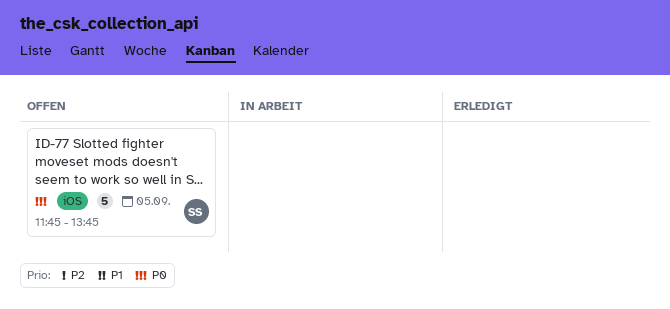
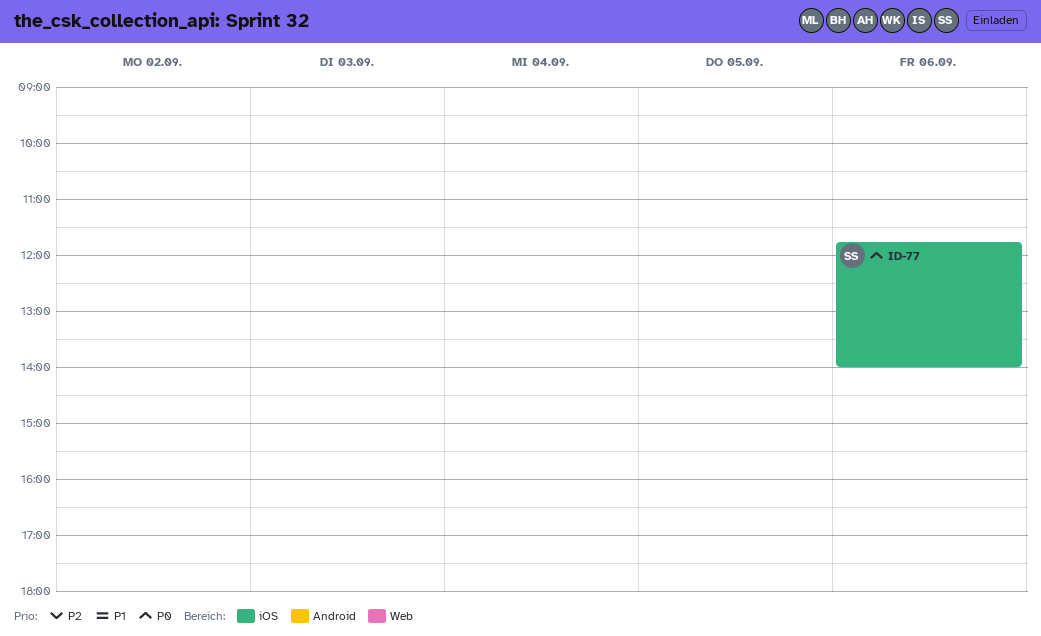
ID-77, day: Sep 5 -> Sep 6
ID-77, ends: 13:45 -> 14:00

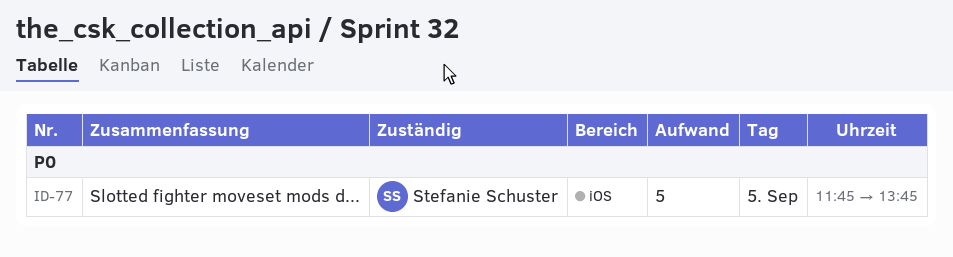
ID-77, day: Sep 6 -> Sep 5
ID-77, ends: 14:00 -> 13:45

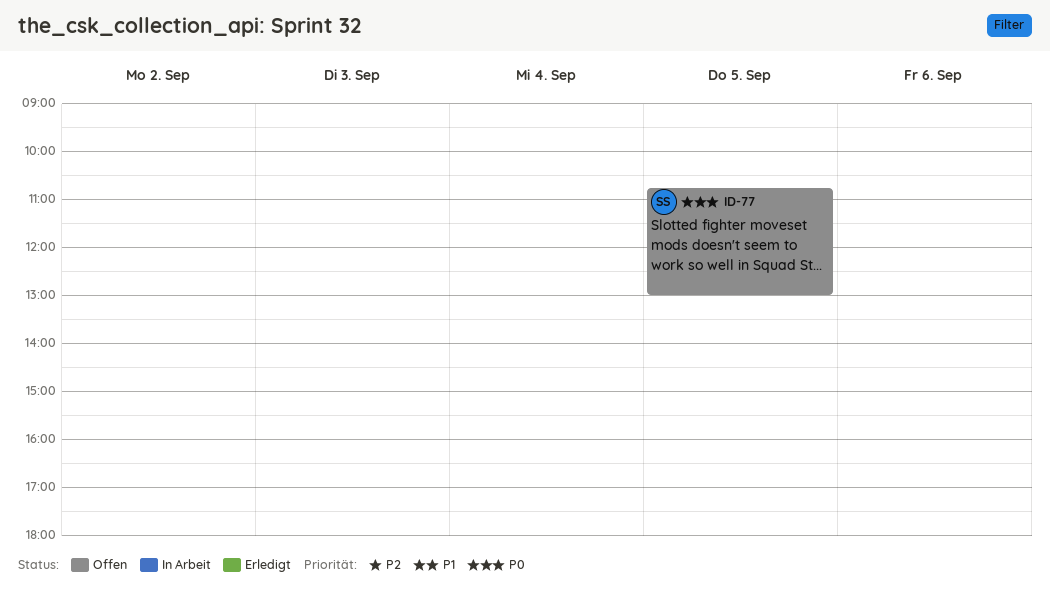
ID-77, begins: 11:45 -> 10:45
ID-77, ends: 13:45 -> 13:00

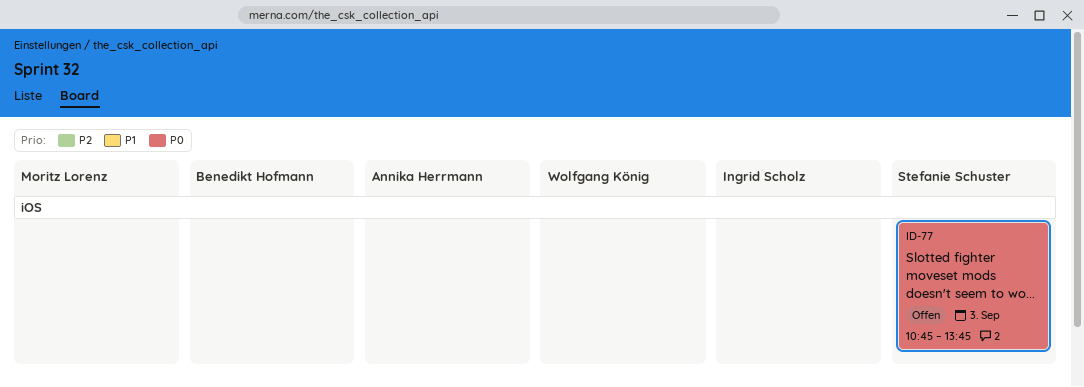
ID-77, day: Sep 5 -> Sep 3
ID-77, ends: 13:00 -> 13:45

